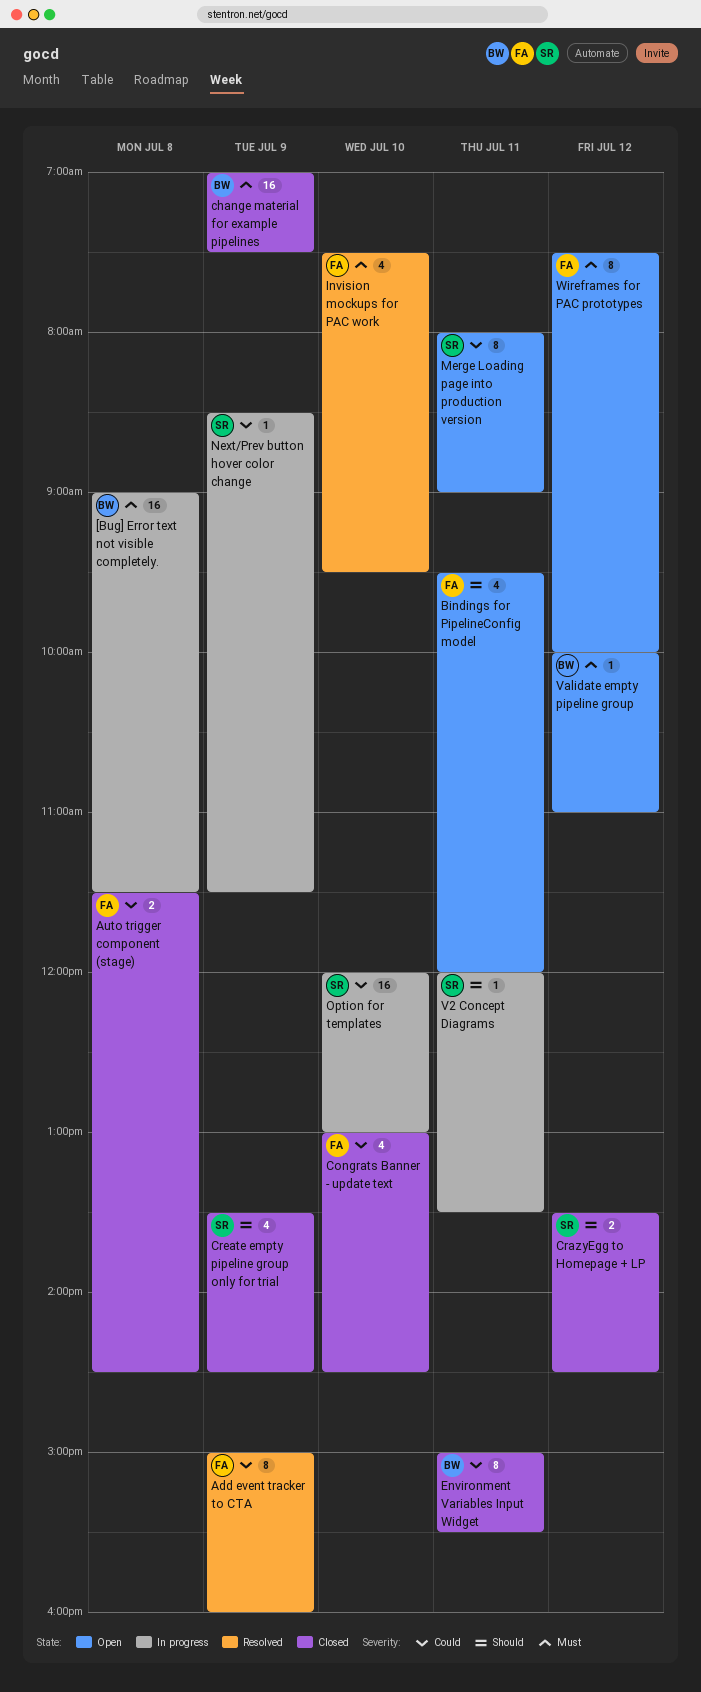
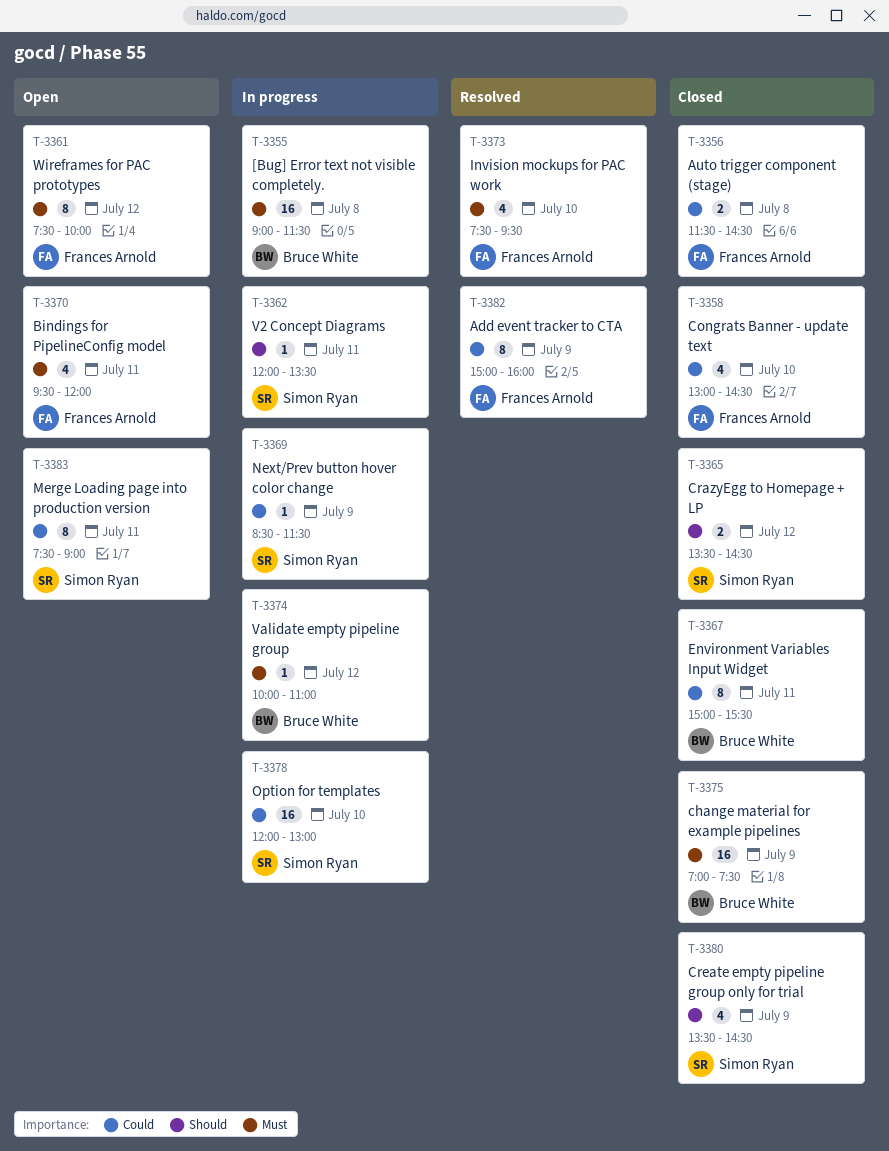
Bindings for PipelineConfig model, priority: Should -> Must
Merge Loading page into production version, begins: 08:00 -> 07:30
Validate empty pipeline group, status: Open -> In progress

